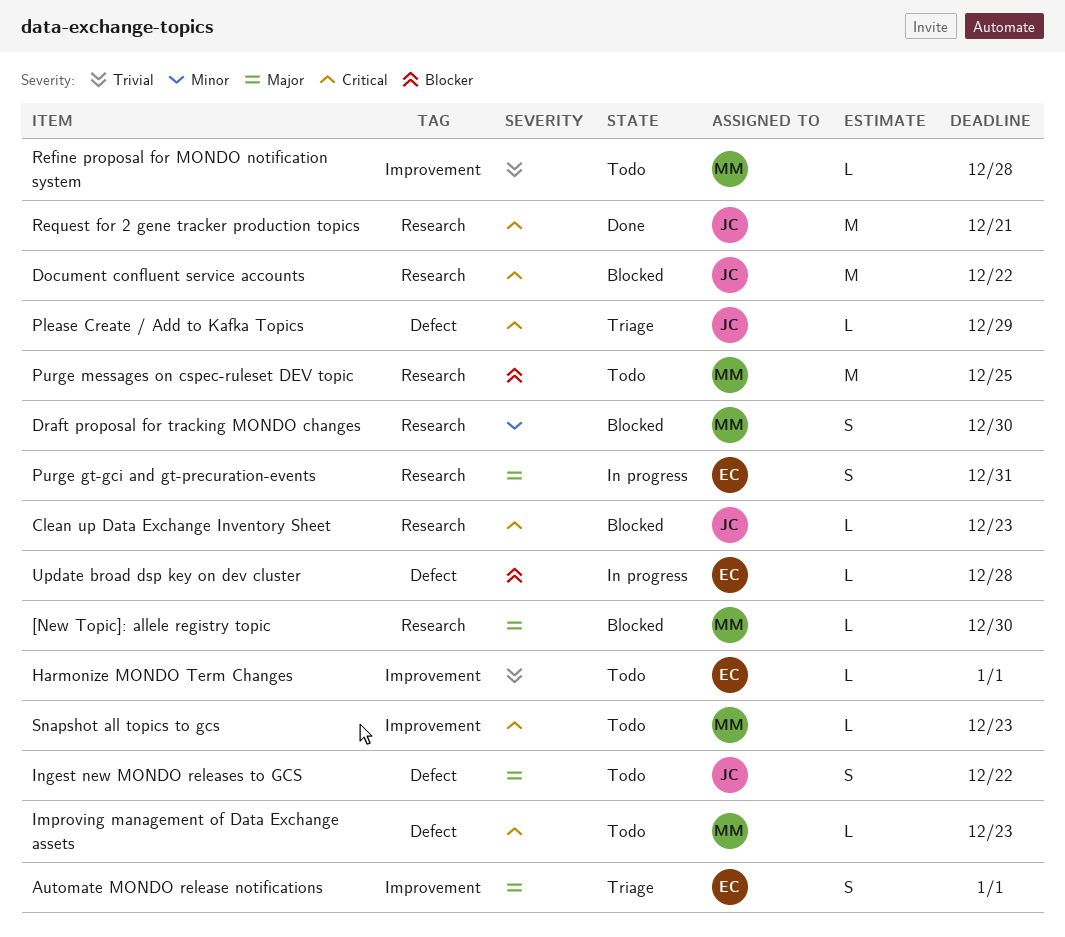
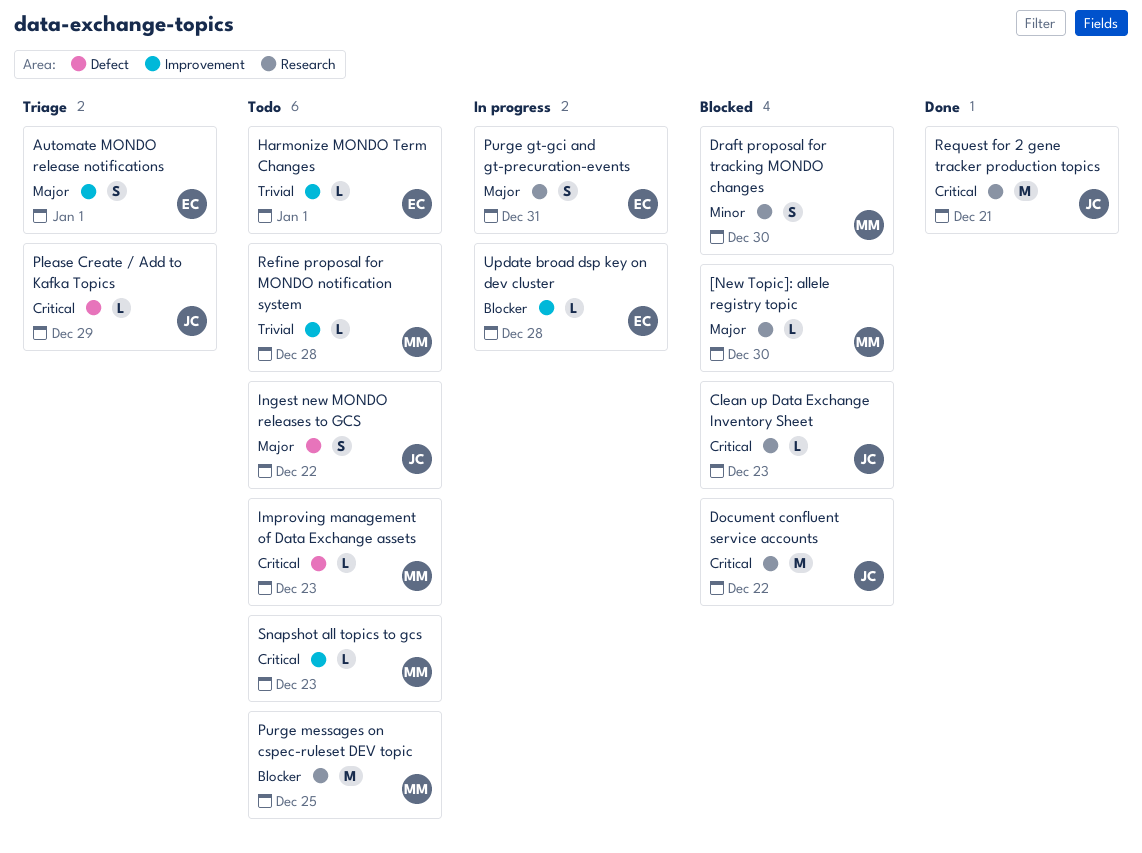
Update broad dsp key on dev cluster, label: Defect -> Improvement

